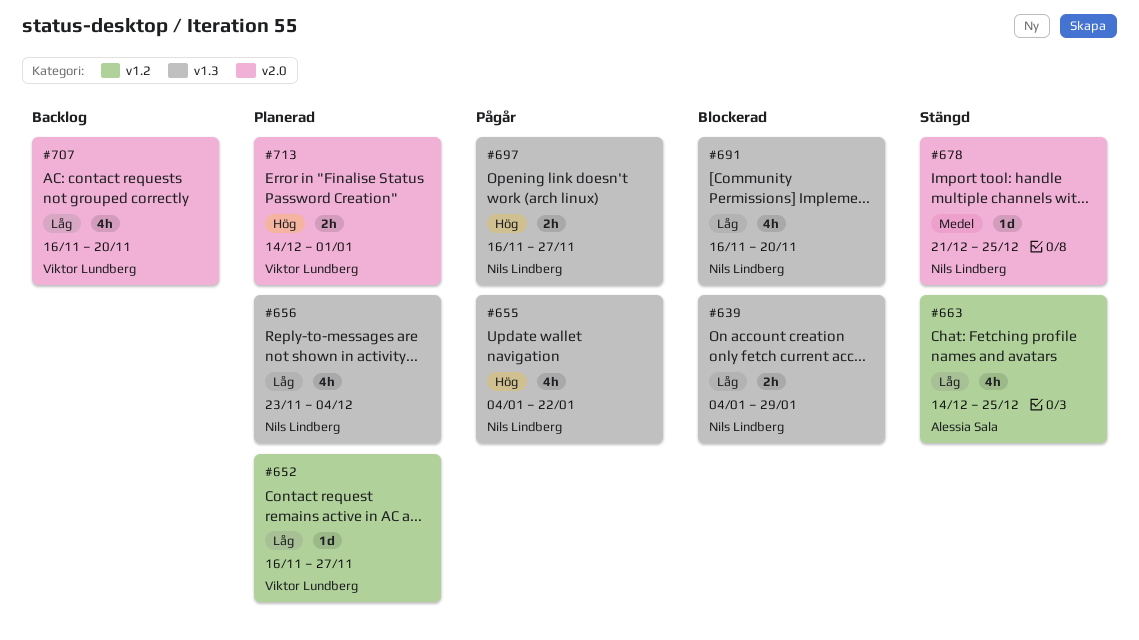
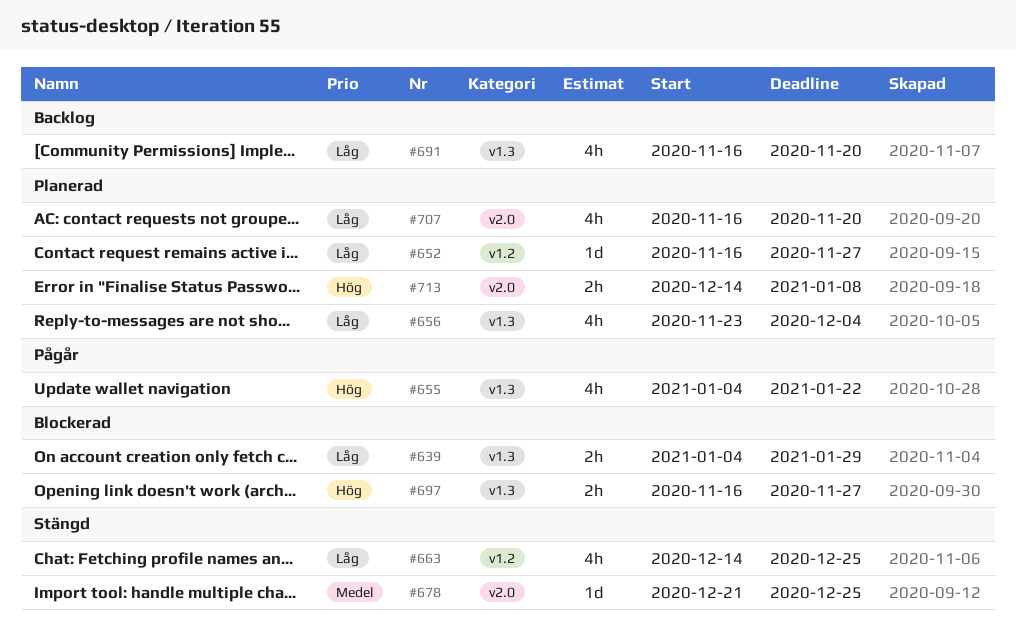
#691, status: Blockerad -> Backlog
#697, status: Pågår -> Blockerad
#707, status: Backlog -> Planerad
#713, due: Jan 1 -> Jan 8

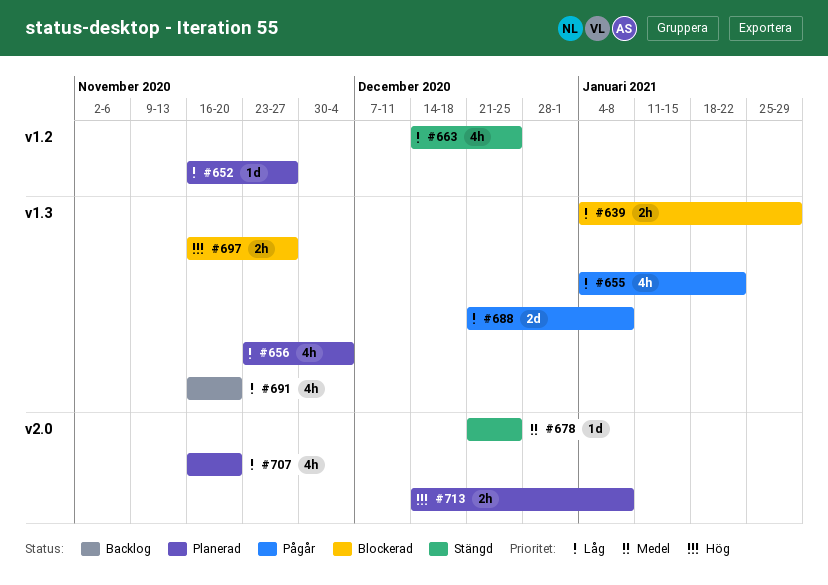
#655, priority: Hög -> Låg
#688: none -> present

